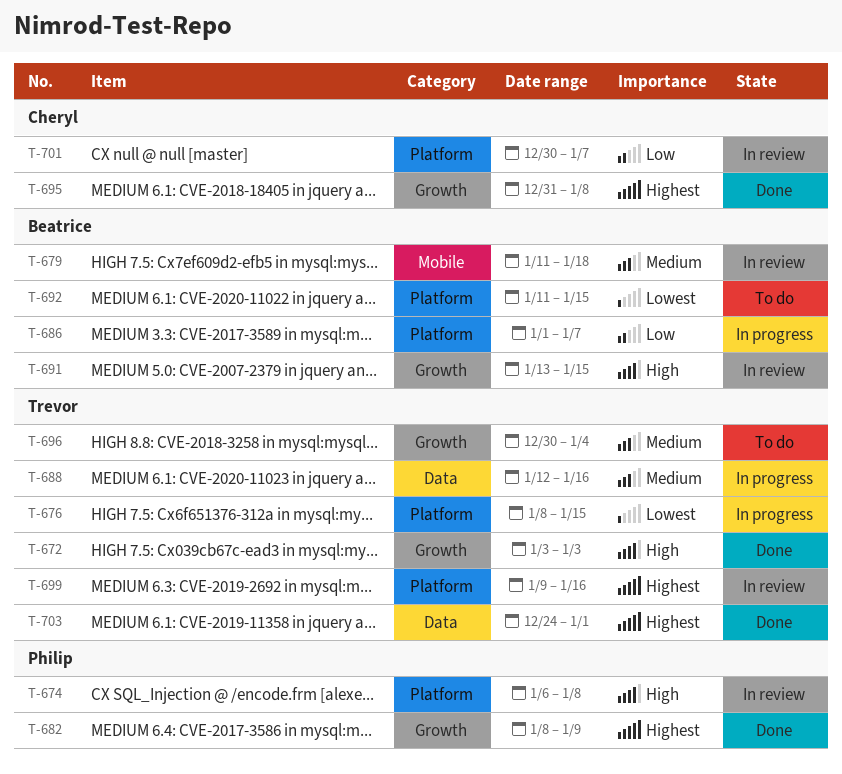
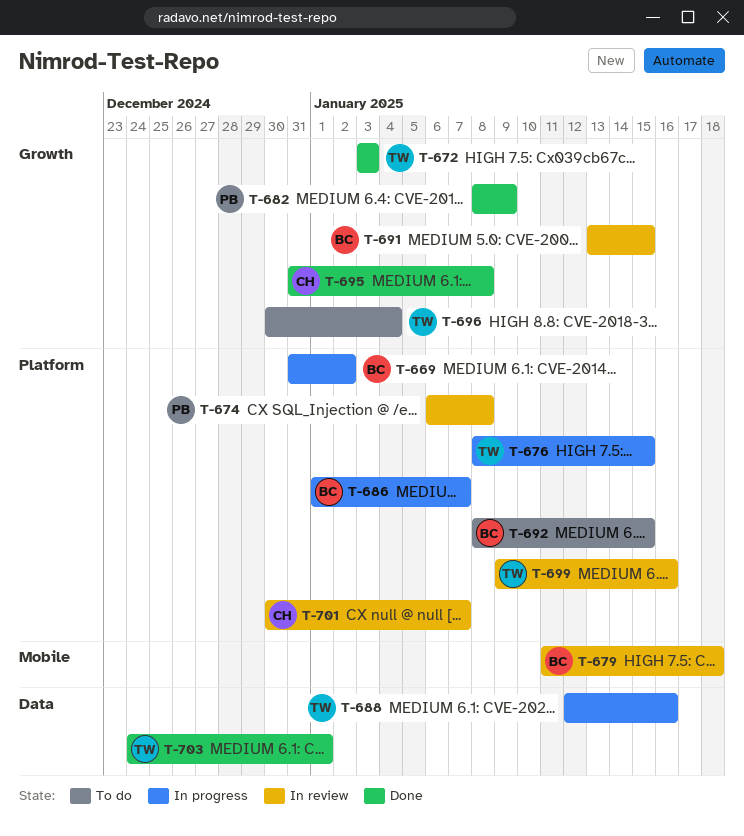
T-669: none -> present
T-692, start: Jan 11 -> Jan 8

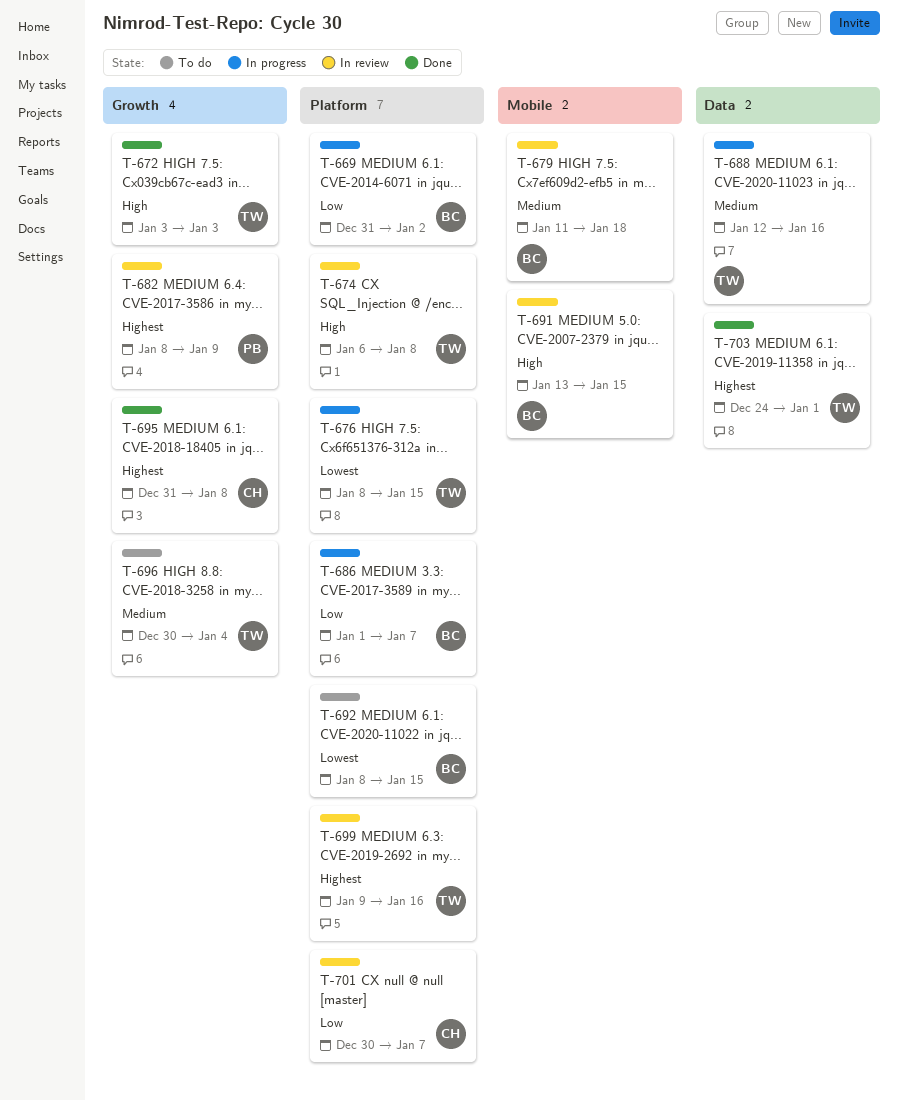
T-674, owner: PB -> TW
T-682, status: Done -> In review
T-691, label: Growth -> Mobile

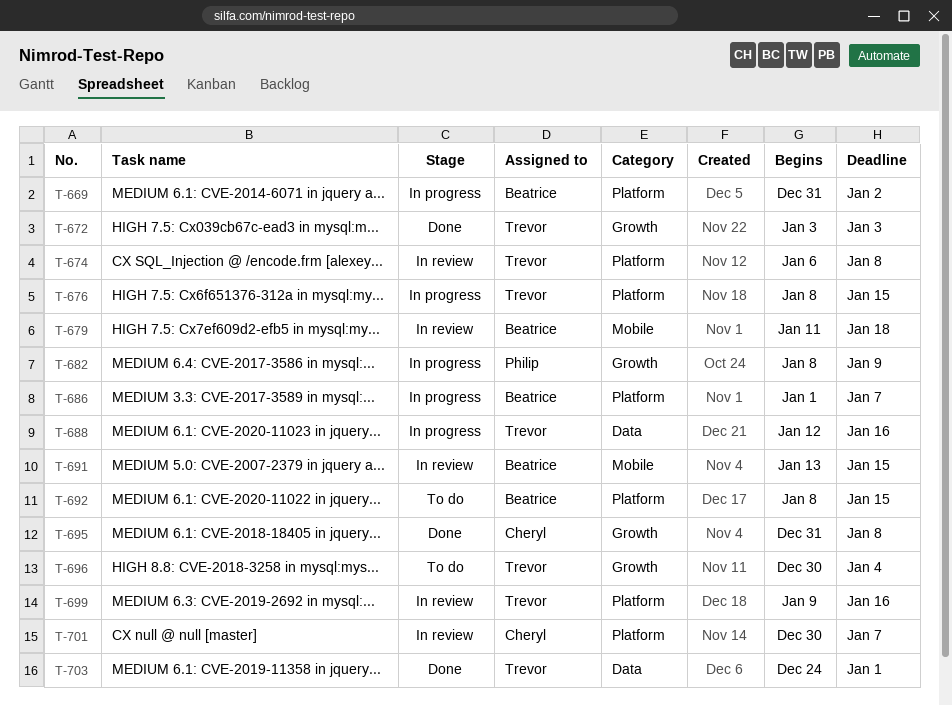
T-682, status: In review -> In progress

